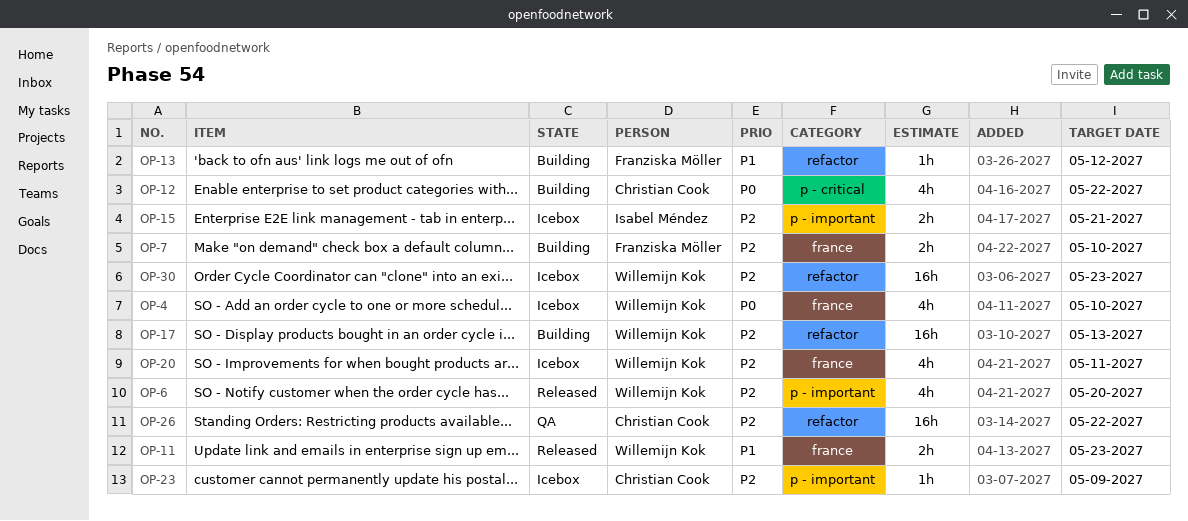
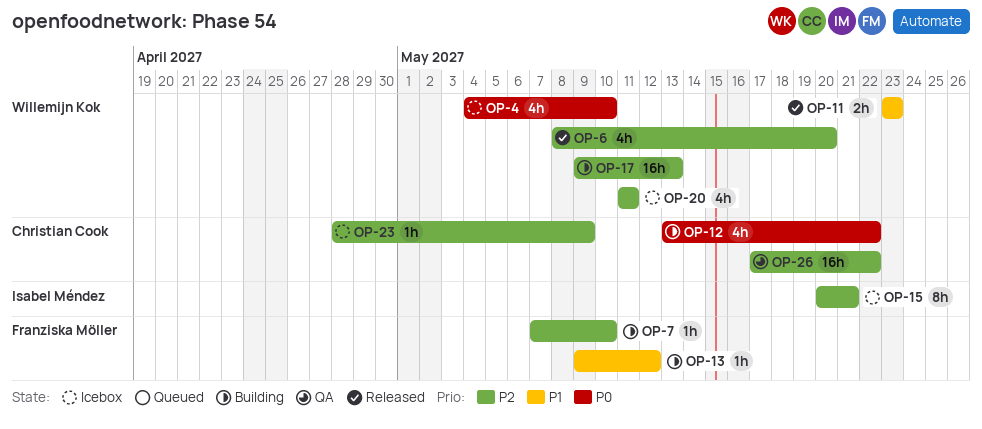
OP-7, estimate: 2h -> 1h
OP-15, estimate: 2h -> 8h
OP-30: present -> none

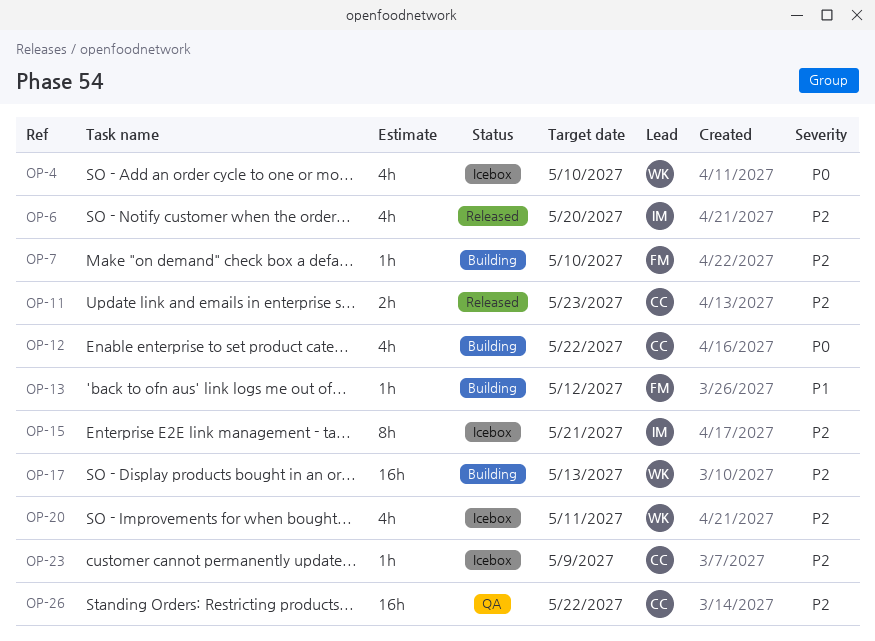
OP-6, owner: Willemijn Kok -> Isabel Méndez
OP-11, owner: Willemijn Kok -> Christian Cook
OP-11, priority: P1 -> P2

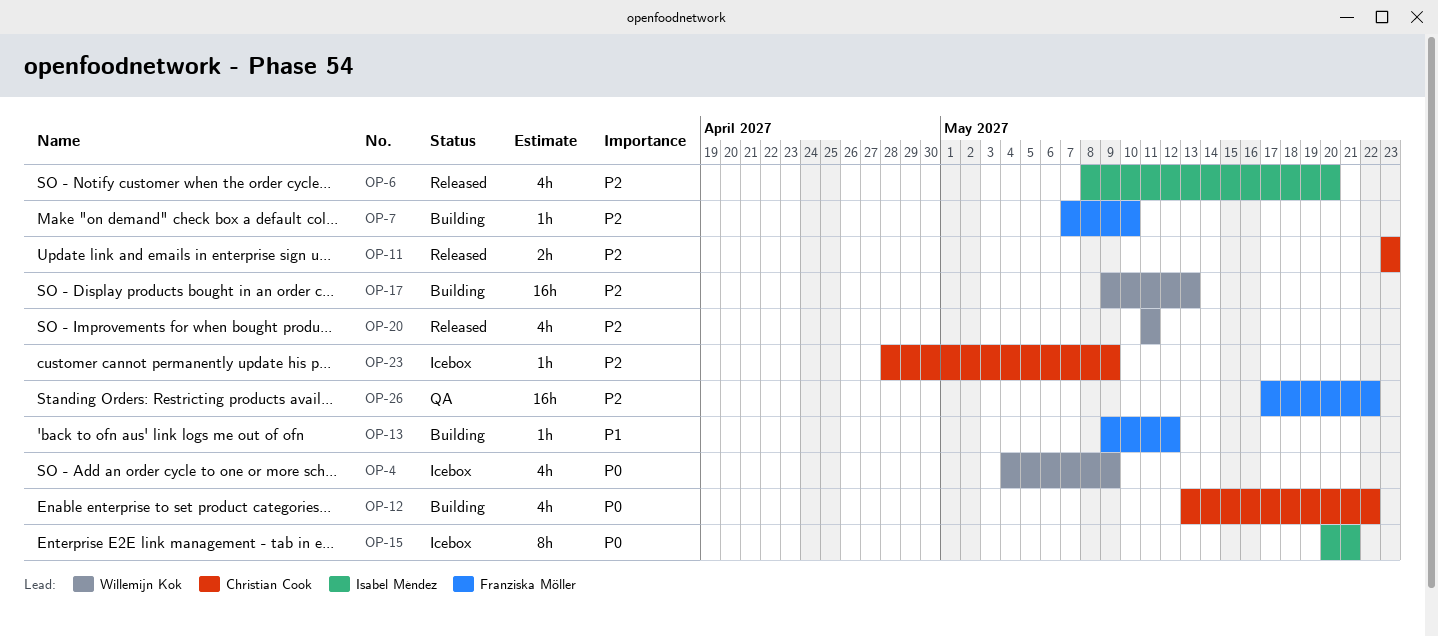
OP-4, due: May 10 -> May 9
OP-15, priority: P2 -> P0
OP-20, status: Icebox -> Released
OP-26, owner: Christian Cook -> Franziska Möller

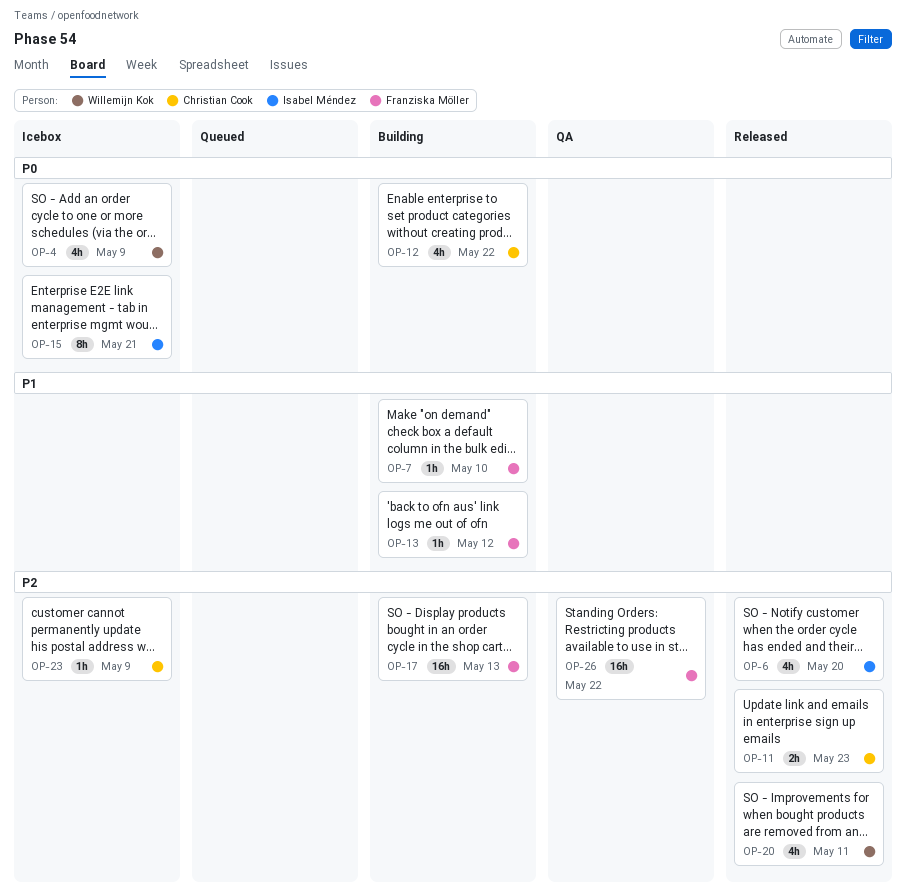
OP-7, priority: P2 -> P1
OP-17, owner: Willemijn Kok -> Franziska Möller

